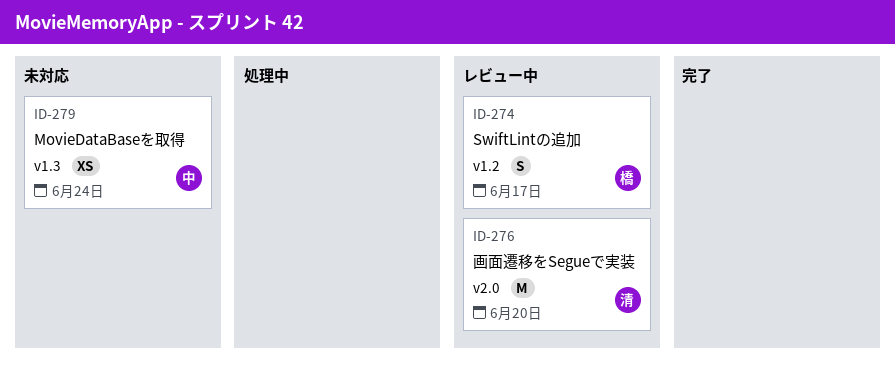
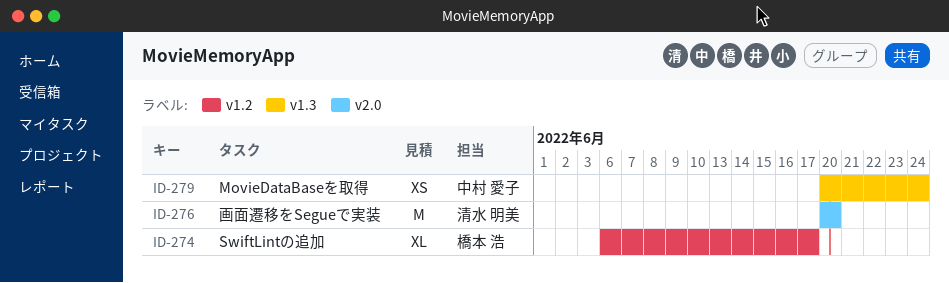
ID-274, estimate: S -> XL

